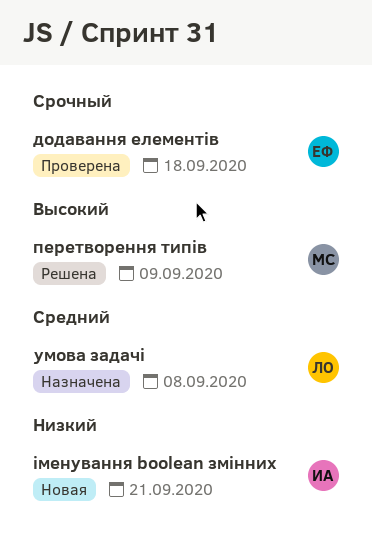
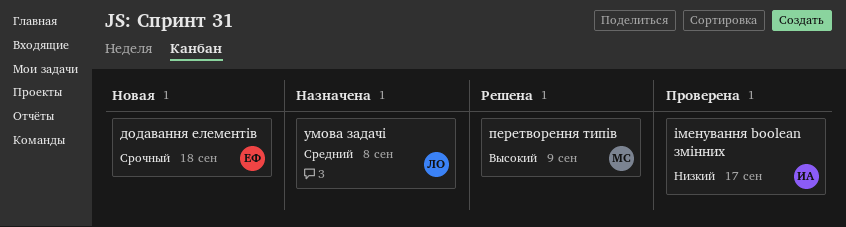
додавання елементів, status: Проверена -> Новая
іменування boolean змінних, status: Новая -> Проверена
іменування boolean змінних, due: Sep 21 -> Sep 17

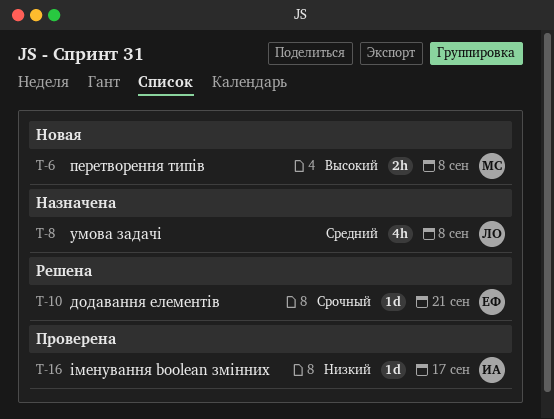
додавання елементів, status: Новая -> Решена
додавання елементів, due: Sep 18 -> Sep 21
перетворення типів, status: Решена -> Новая
перетворення типів, due: Sep 9 -> Sep 8

